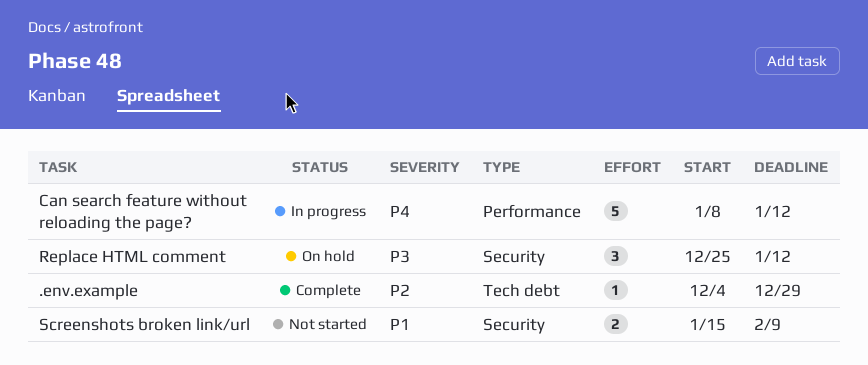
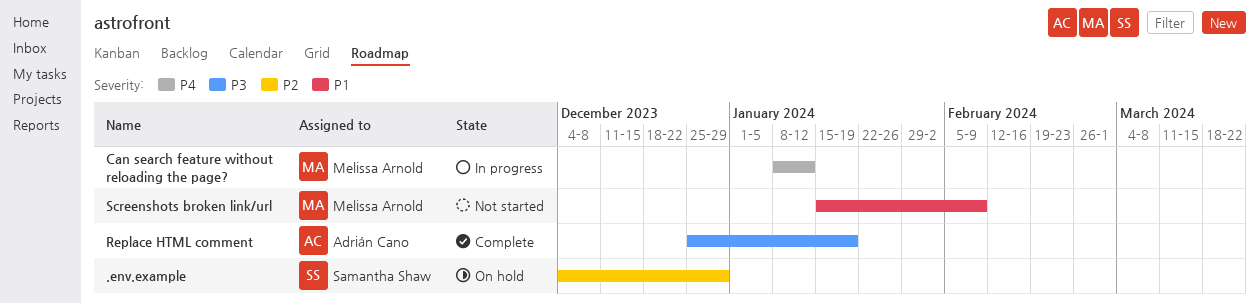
.env.example, status: Complete -> On hold
Replace HTML comment, status: On hold -> Complete
Replace HTML comment, due: Jan 12 -> Jan 19

